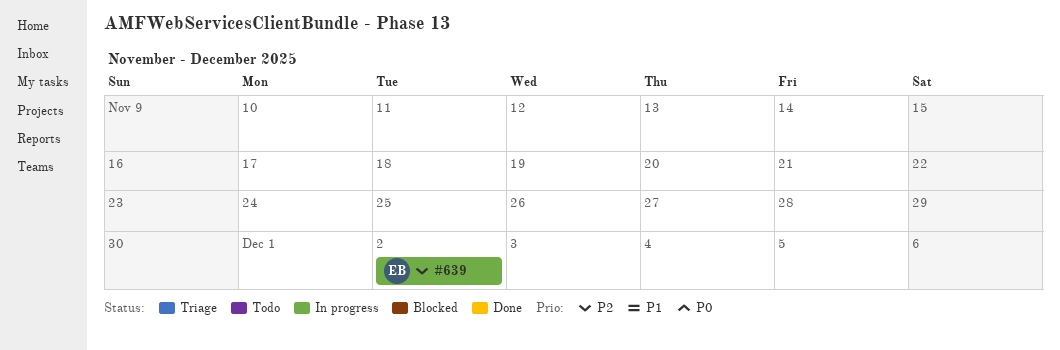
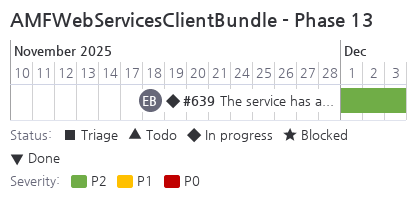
#639, start: Dec 2 -> Dec 1
#639, due: Dec 2 -> Dec 3

